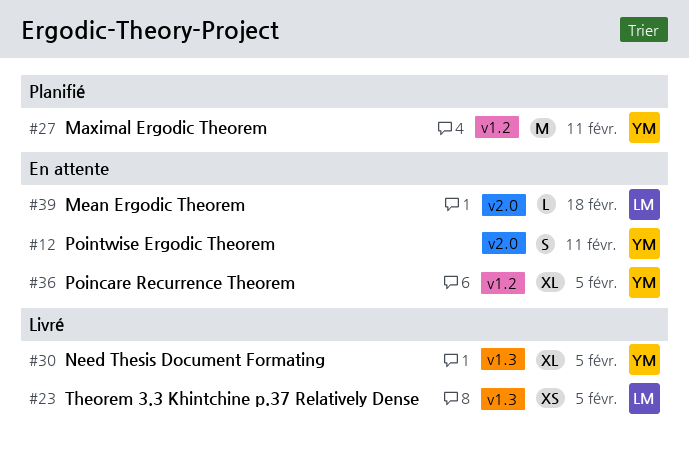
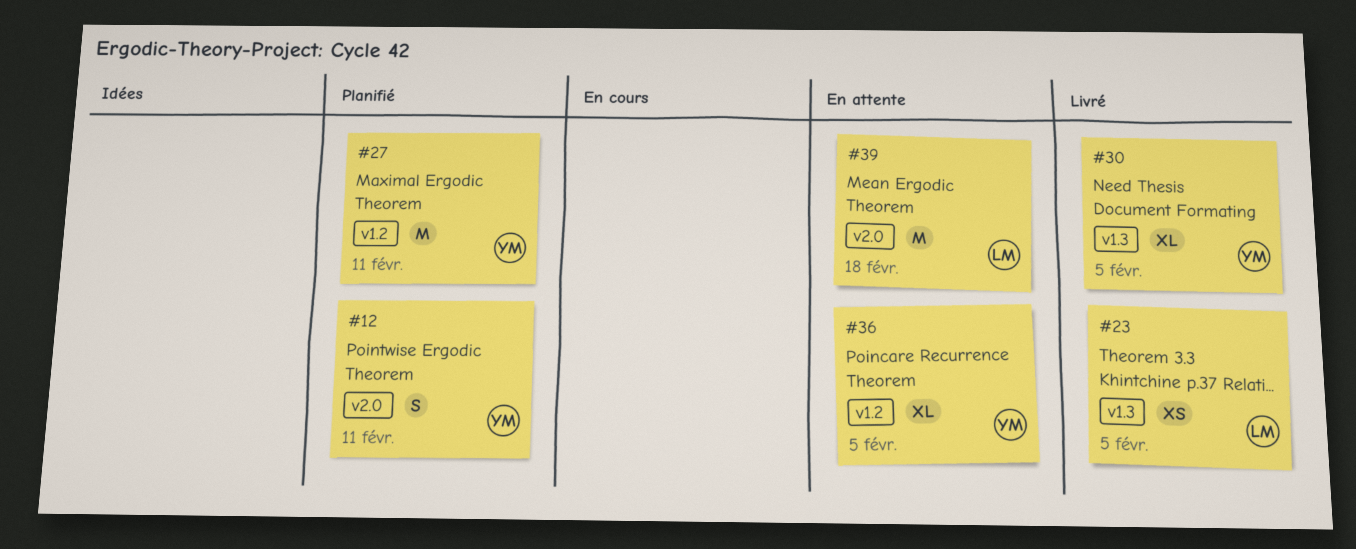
#12, status: En attente -> Planifié
#39, estimate: L -> M

